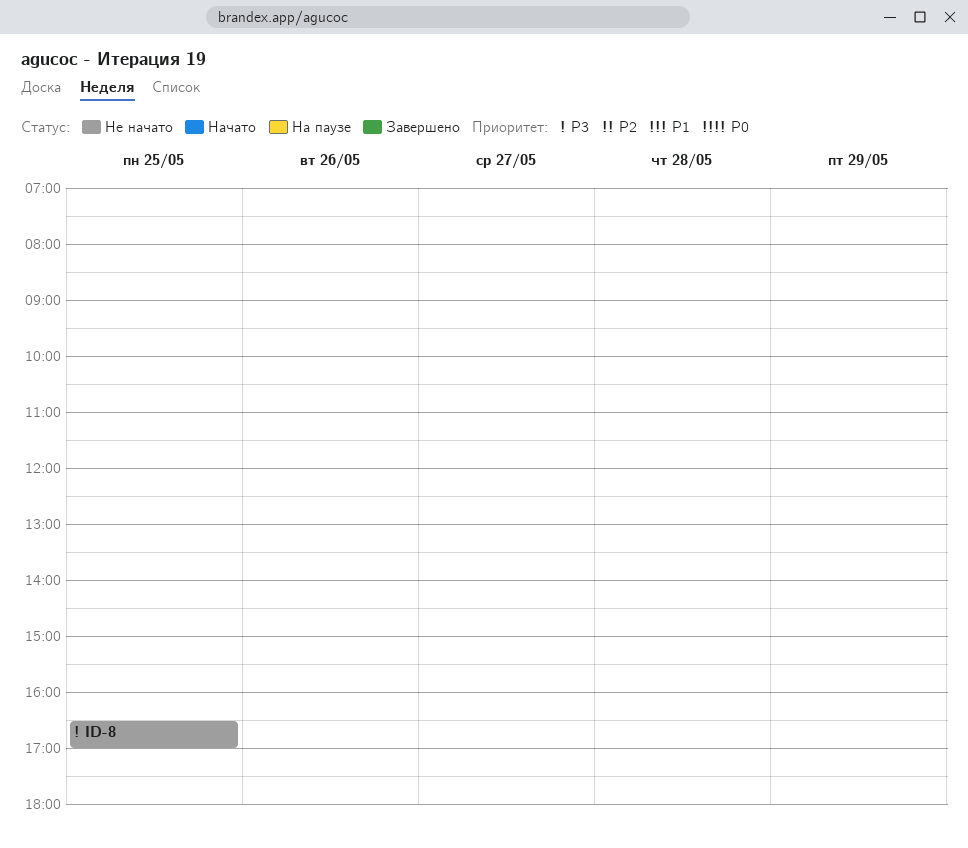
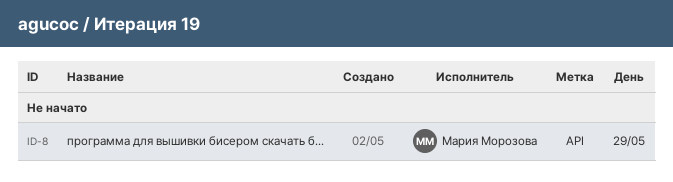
ID-8, day: May 25 -> May 29

